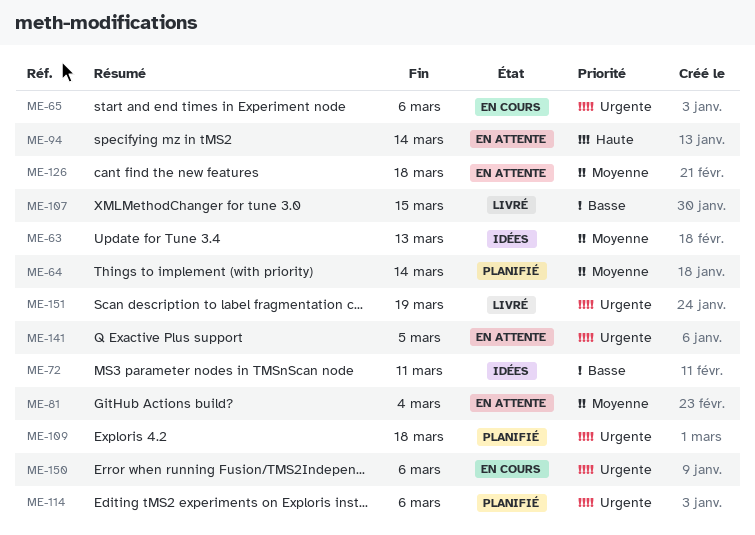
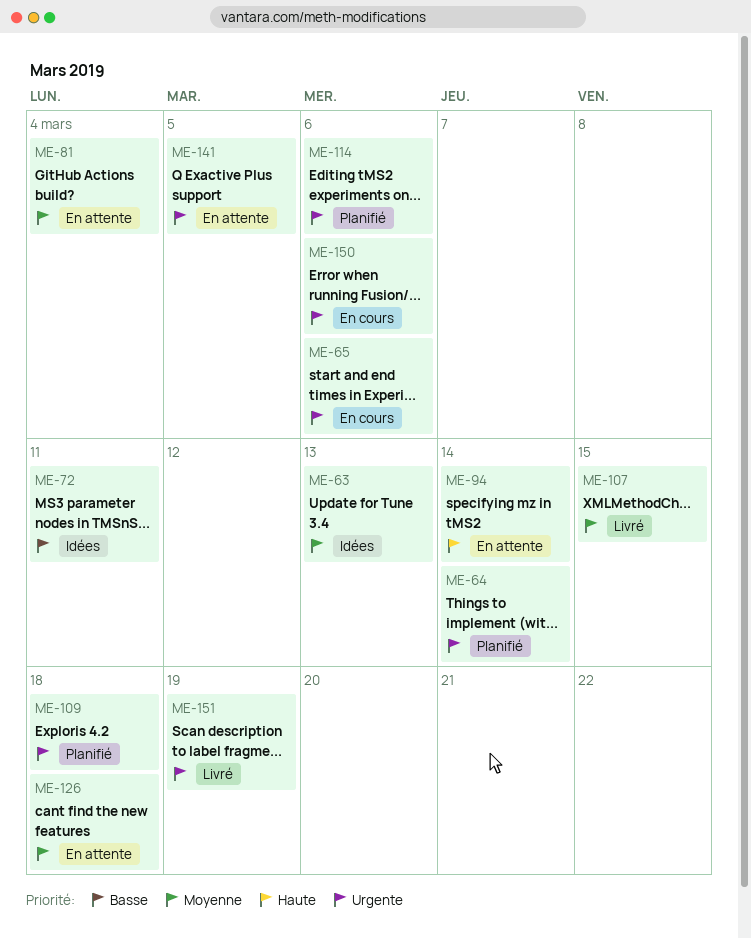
ME-64, priority: Moyenne -> Urgente
ME-107, priority: Basse -> Moyenne

